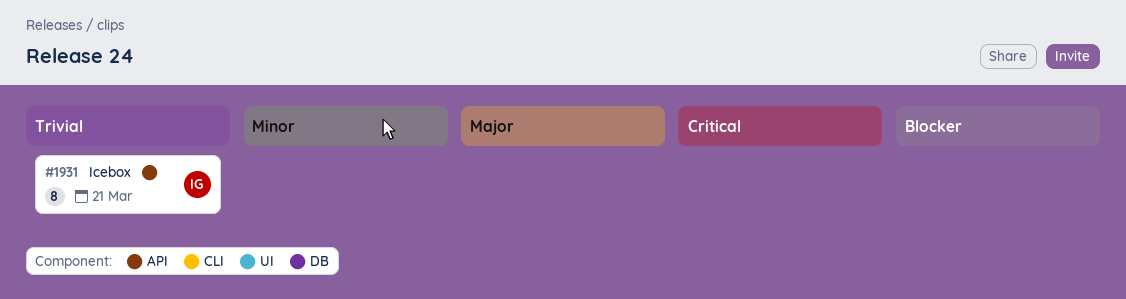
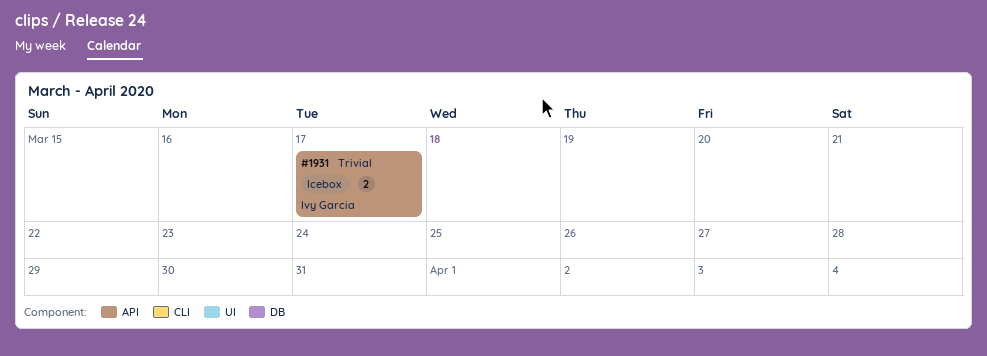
#1931, estimate: 8 -> 2
#1931, due: Mar 21 -> Mar 17

